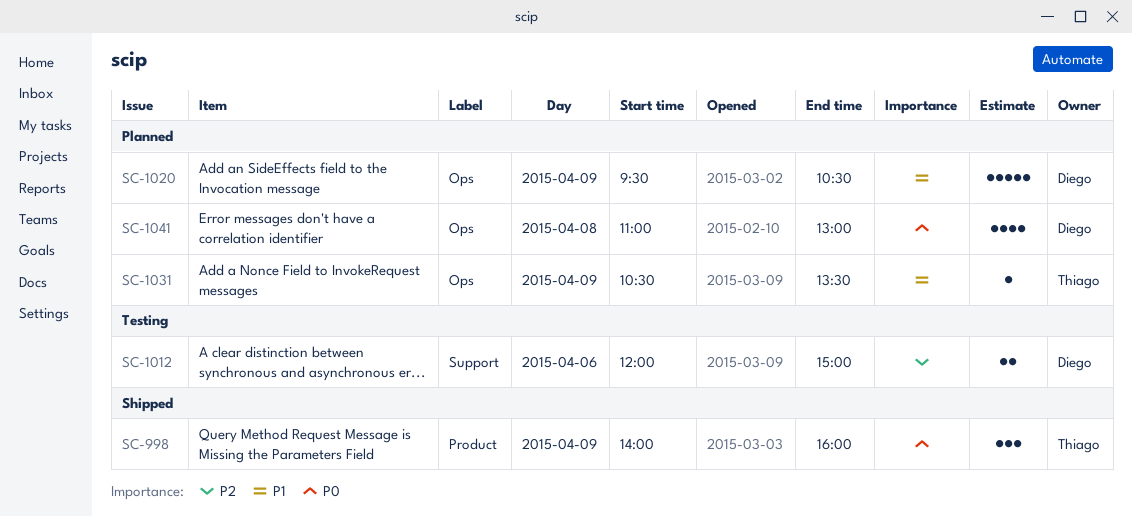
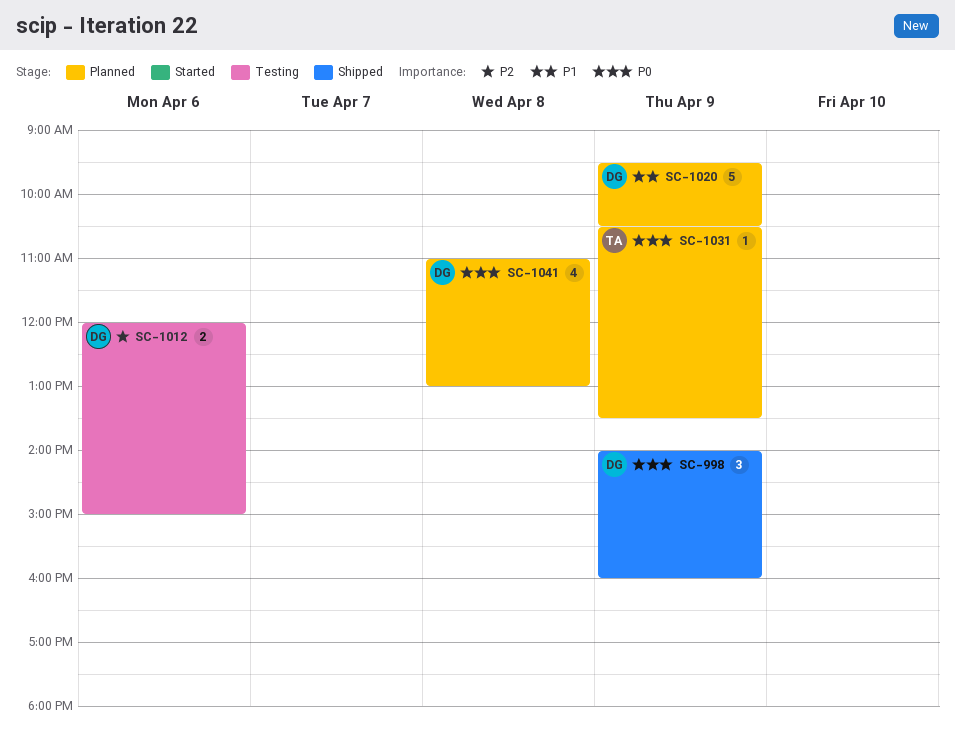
SC-998, owner: Thiago -> Diego
SC-1031, priority: P1 -> P0

